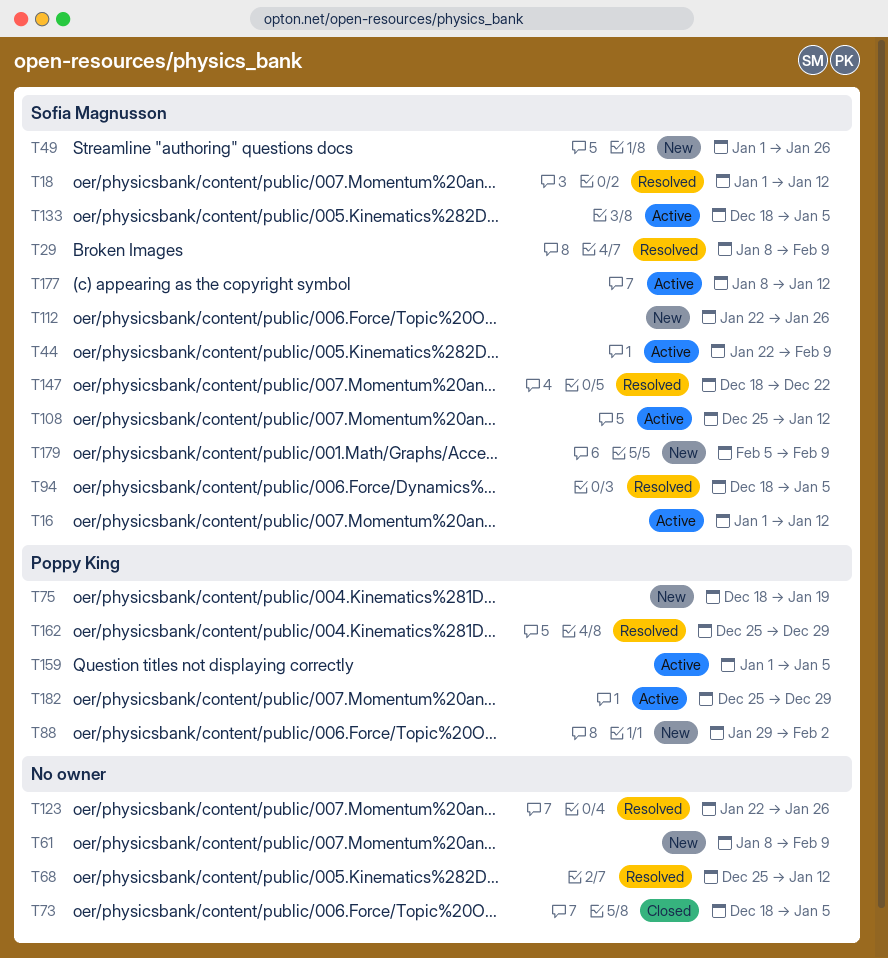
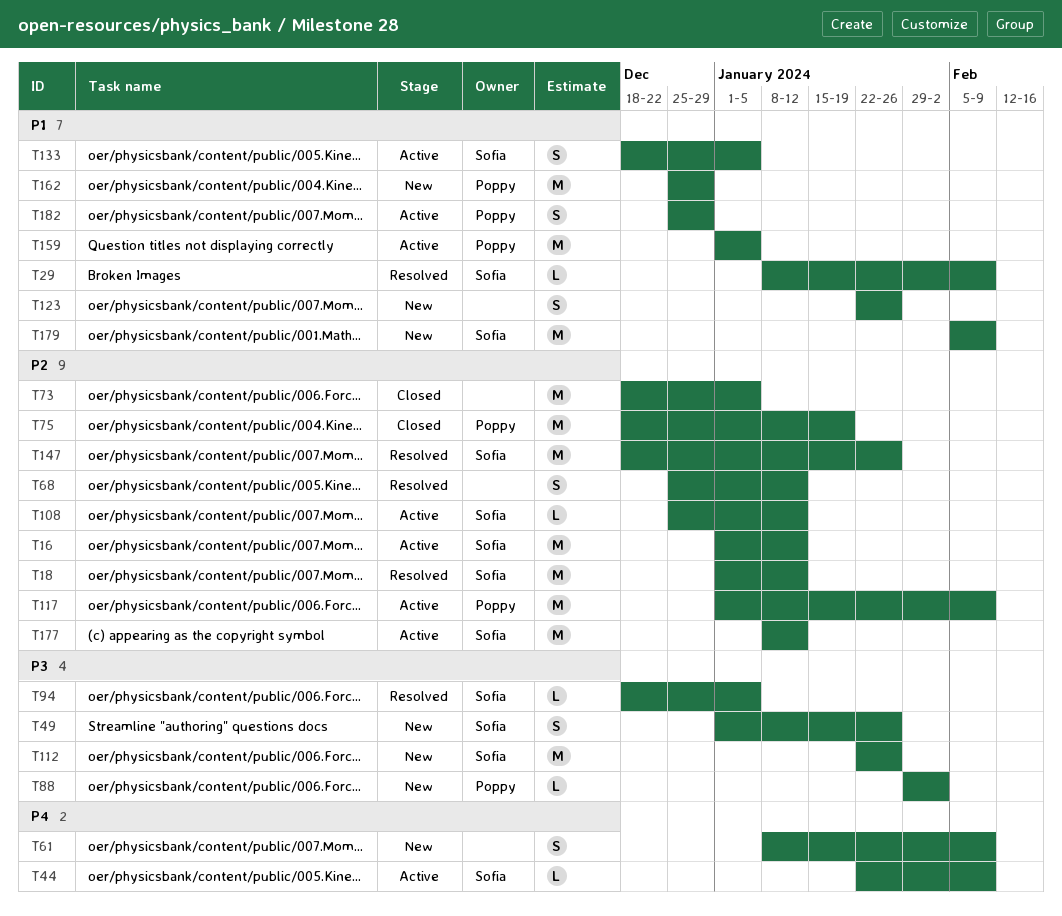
T75, status: New -> Closed
T117: none -> present
T123, status: Resolved -> New
T147, due: Dec 22 -> Jan 26
T162, status: Resolved -> New

